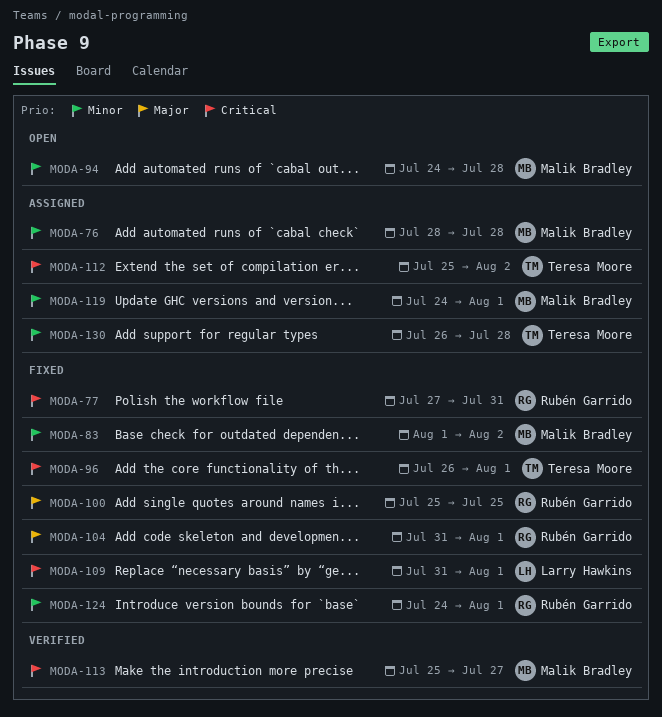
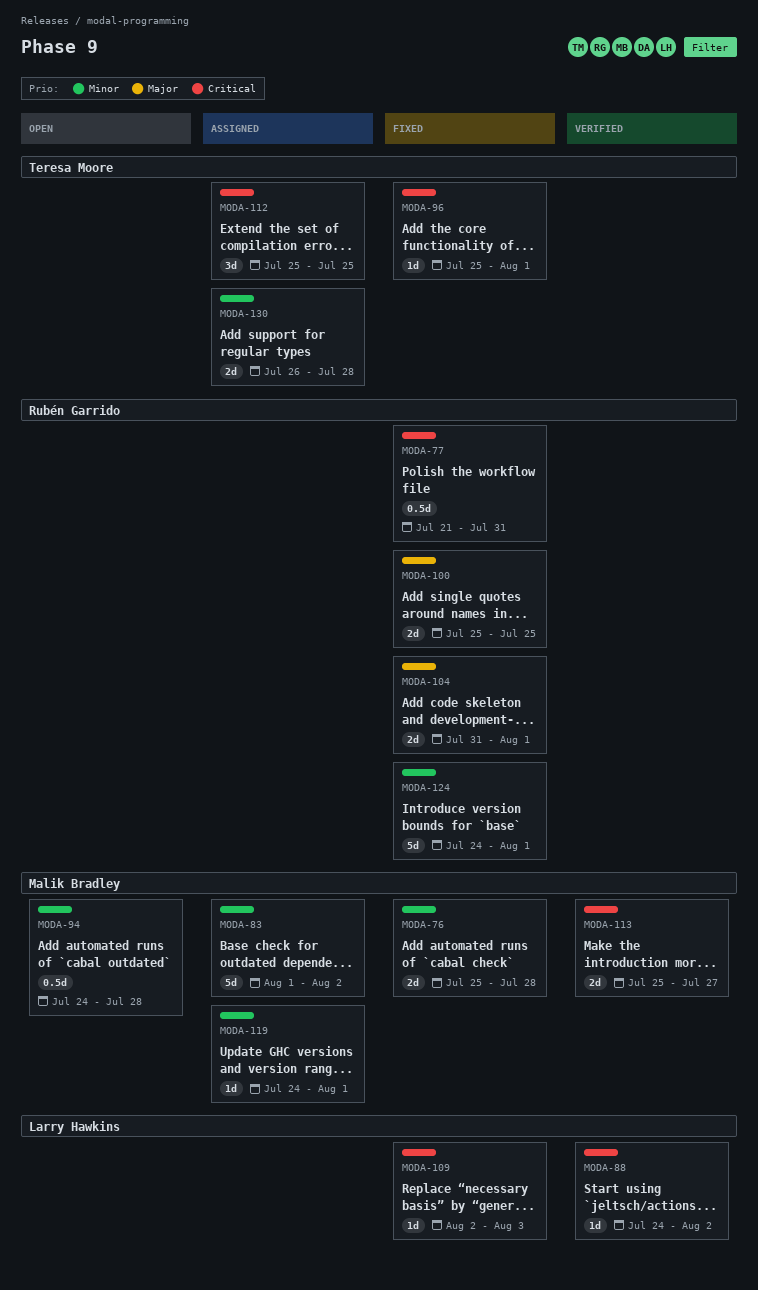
MODA-76, status: Assigned -> Fixed
MODA-76, start: Jul 28 -> Jul 25
MODA-77, start: Jul 27 -> Jul 21
MODA-83, status: Fixed -> Assigned
MODA-88: none -> present
MODA-96, start: Jul 26 -> Jul 25
MODA-109, start: Jul 31 -> Aug 2
MODA-109, due: Aug 1 -> Aug 3
MODA-112, due: Aug 2 -> Jul 25

